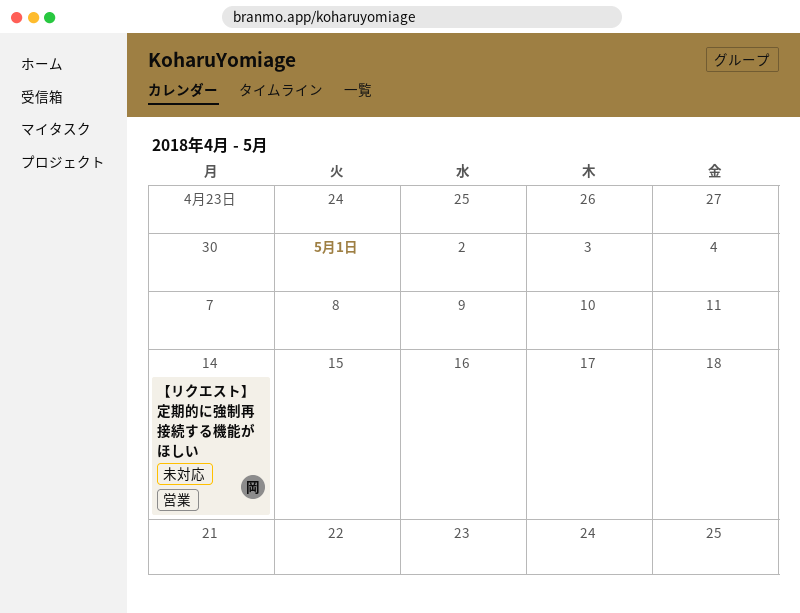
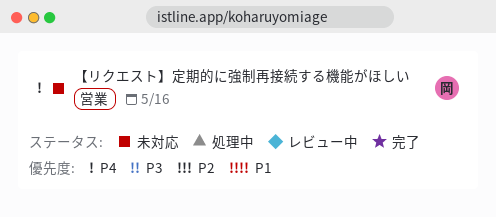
【リクエスト】定期的に強制再接続する機能がほしい, due: May 14 -> May 16

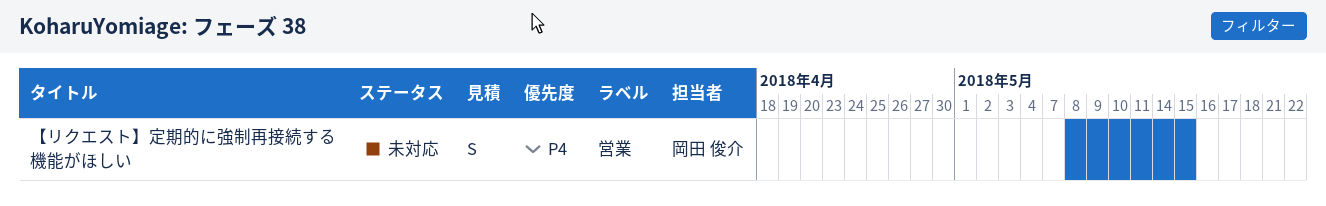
【リクエスト】定期的に強制再接続する機能がほしい, due: May 16 -> May 15

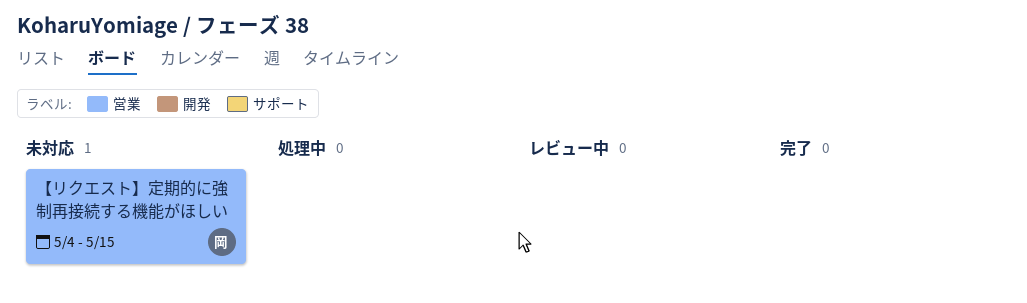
【リクエスト】定期的に強制再接続する機能がほしい, start: May 8 -> May 4

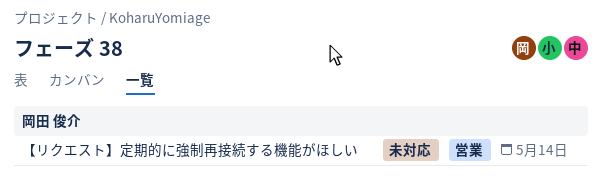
【リクエスト】定期的に強制再接続する機能がほしい, due: May 15 -> May 14

